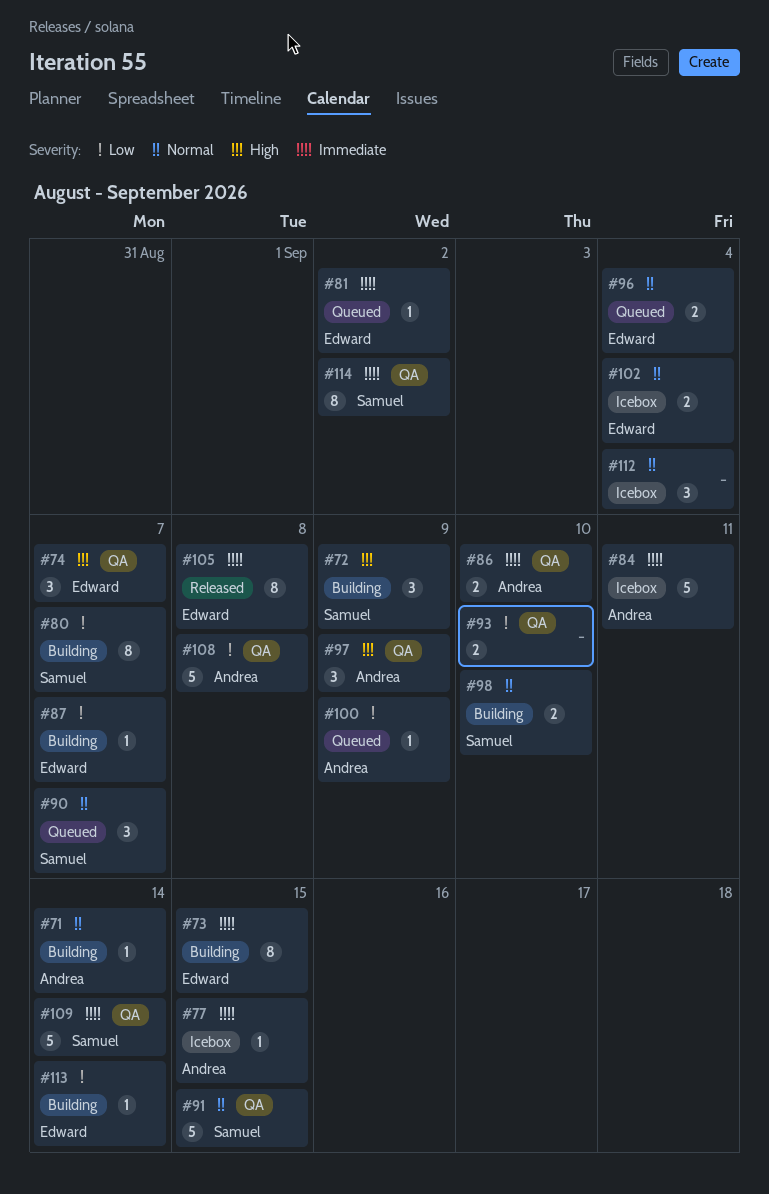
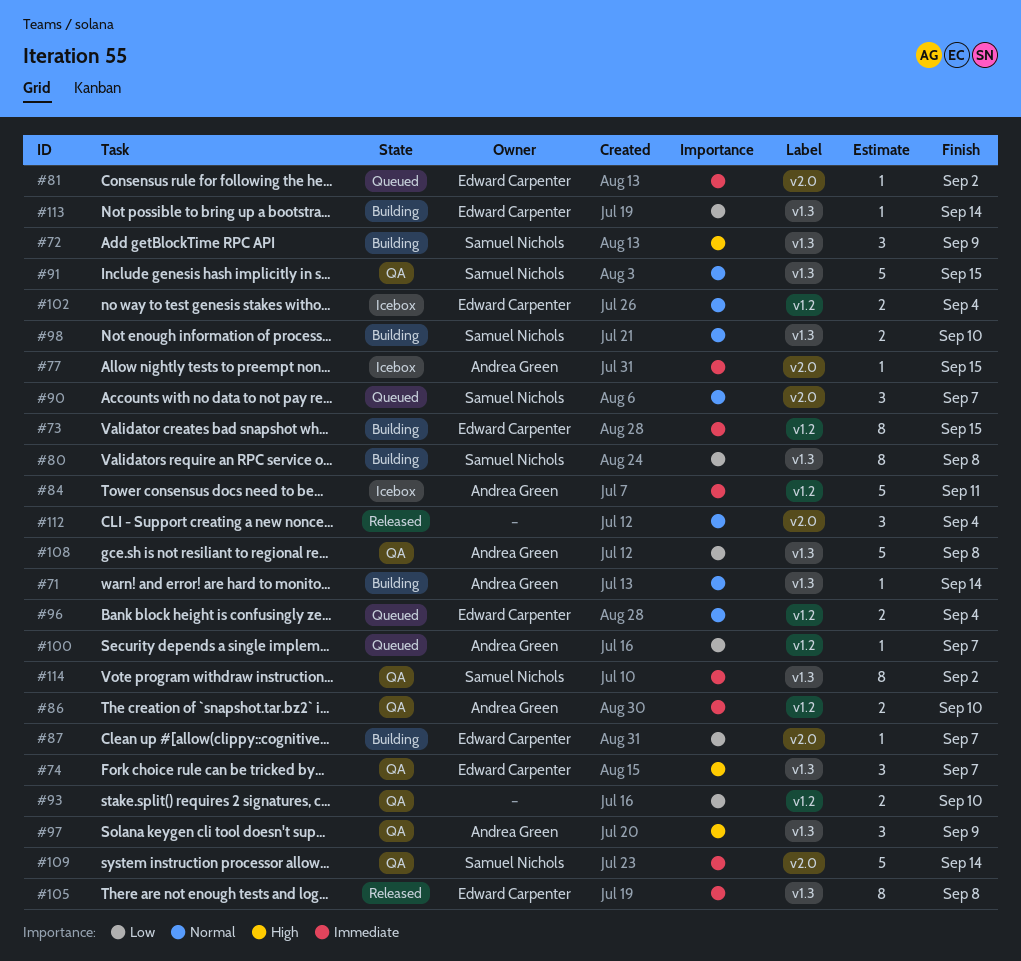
#80, due: Sep 7 -> Sep 8
#100, due: Sep 9 -> Sep 7
#112, status: Icebox -> Released

